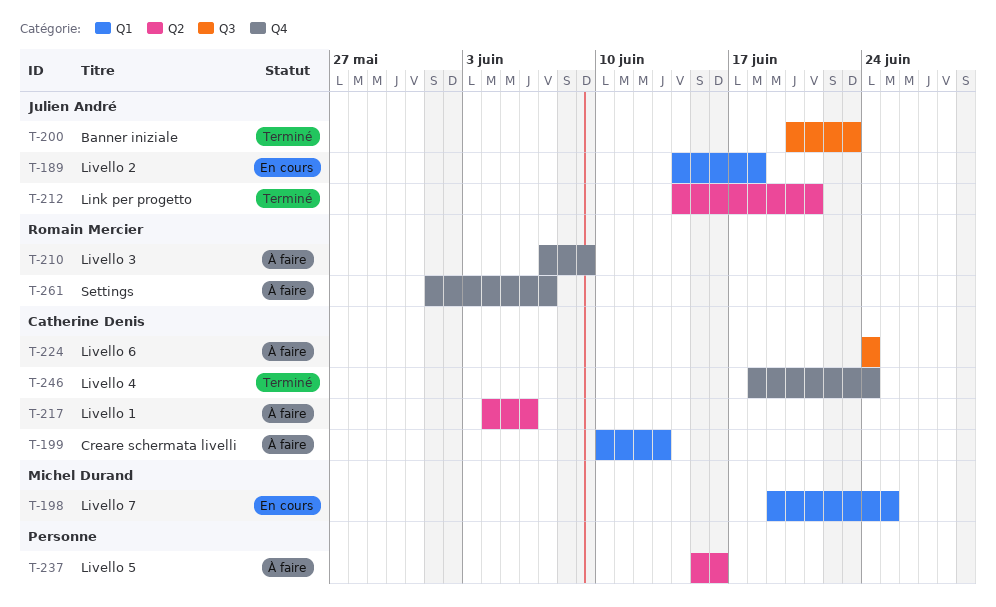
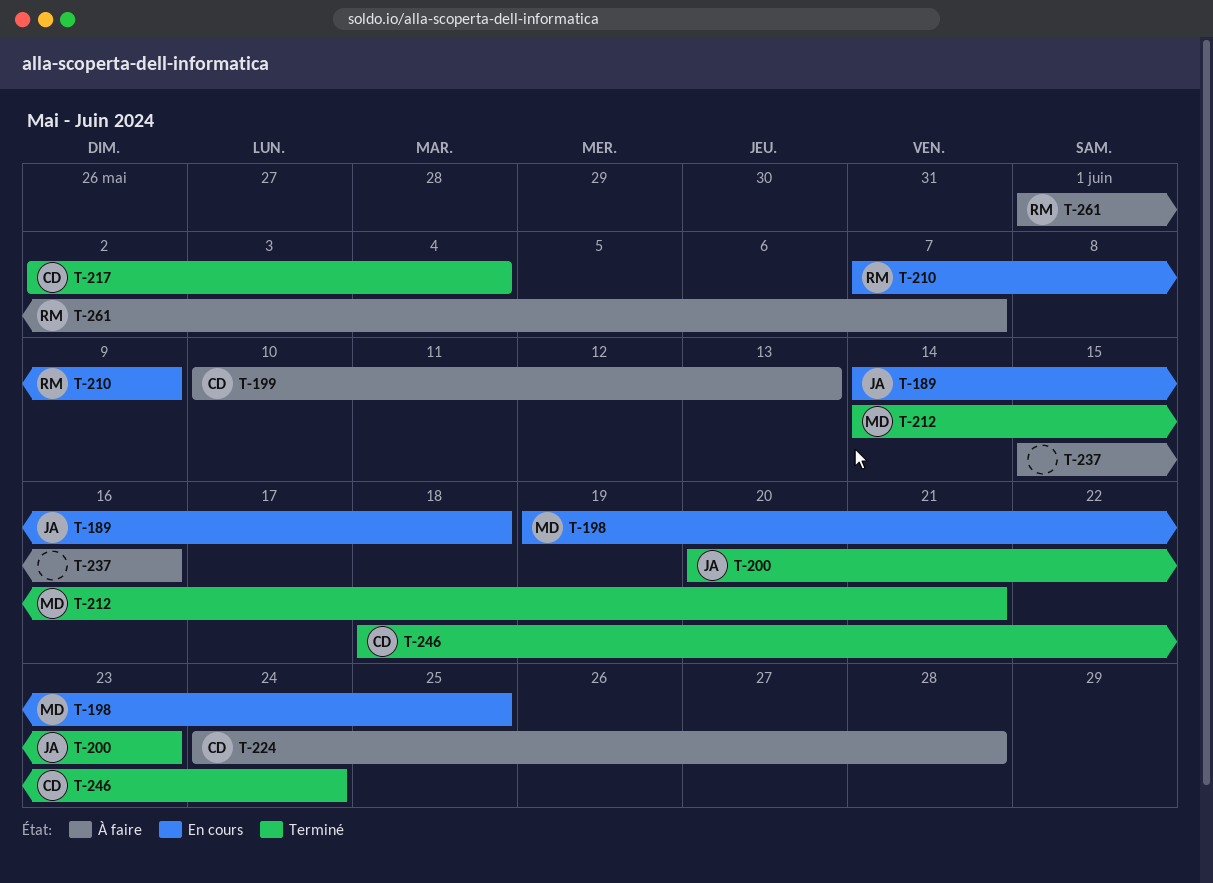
T-210, status: À faire -> En cours
T-212, owner: Julien André -> Michel Durand
T-217, status: À faire -> Terminé
T-217, start: Jun 4 -> Jun 2
T-217, due: Jun 6 -> Jun 4
T-224, due: Jun 24 -> Jun 28

